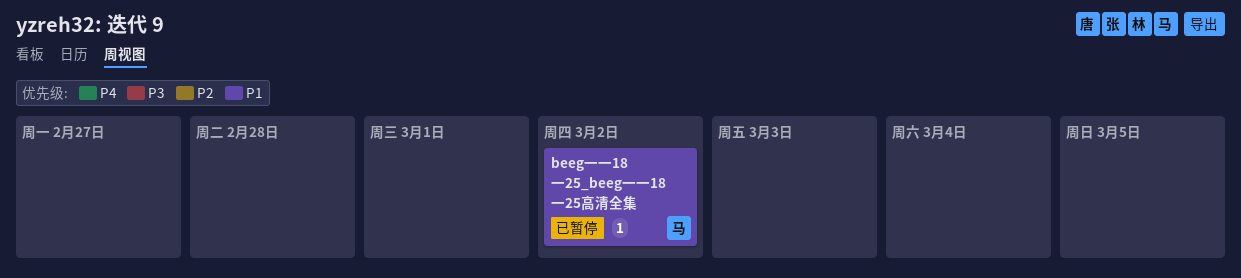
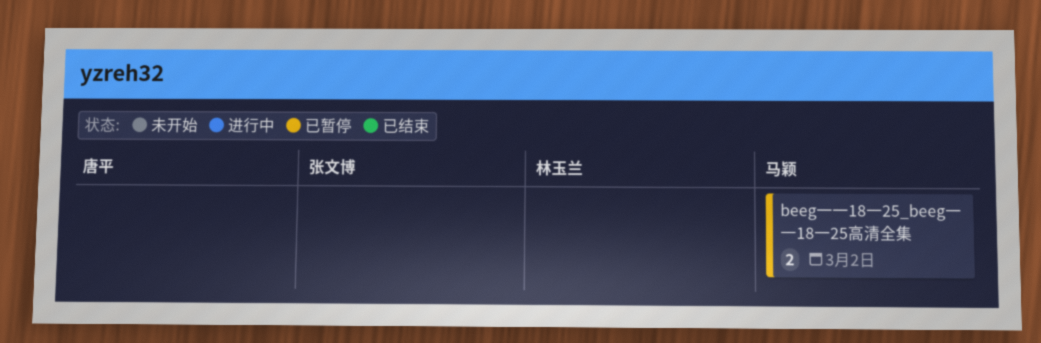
beeg一一18一25_beeg一一18一25高清全集, estimate: 1 -> 2

